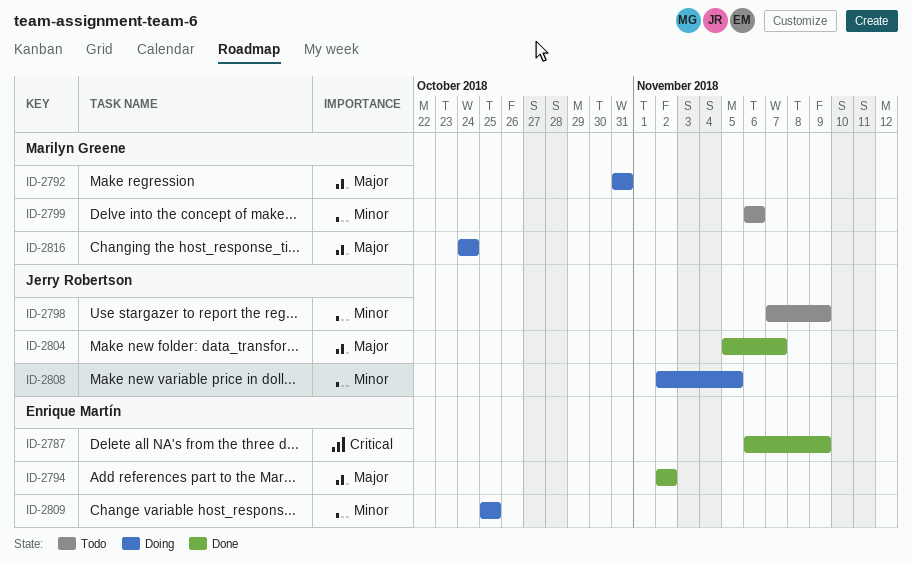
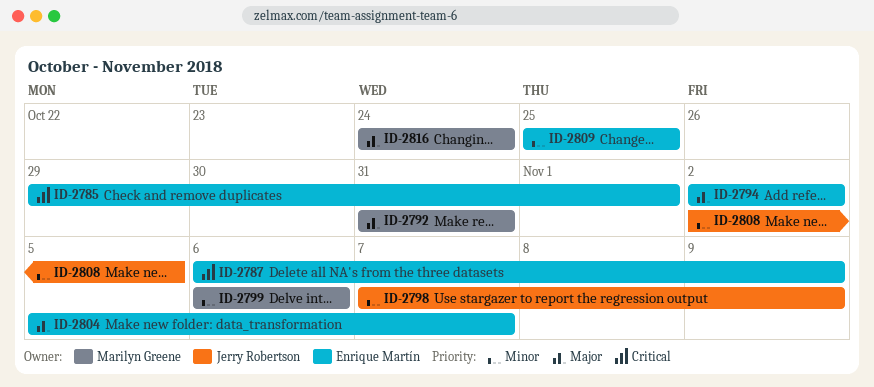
ID-2785: none -> present
ID-2804, owner: Jerry Robertson -> Enrique Martín

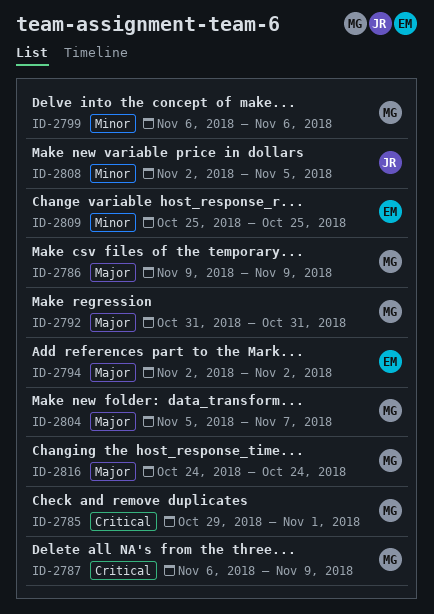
ID-2785, owner: Enrique Martín -> Marilyn Greene
ID-2786: none -> present
ID-2787, owner: Enrique Martín -> Marilyn Greene
ID-2798: present -> none
ID-2804, owner: Enrique Martín -> Marilyn Greene

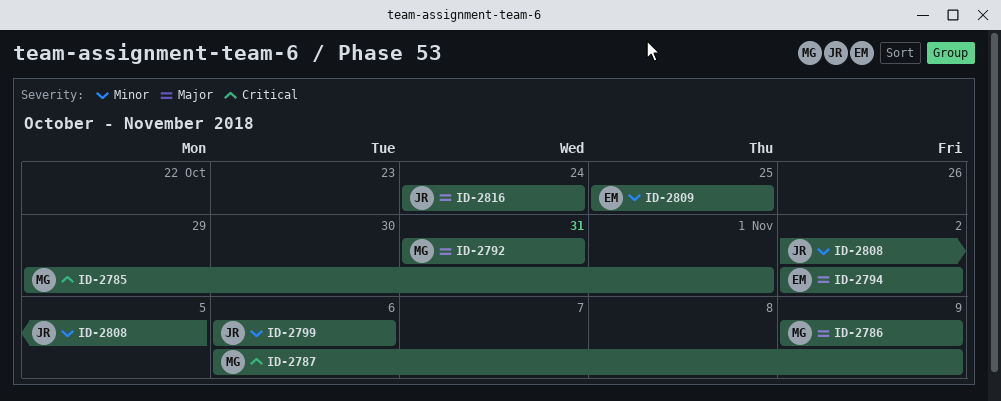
ID-2799, owner: MG -> JR
ID-2804: present -> none
ID-2816, owner: MG -> JR

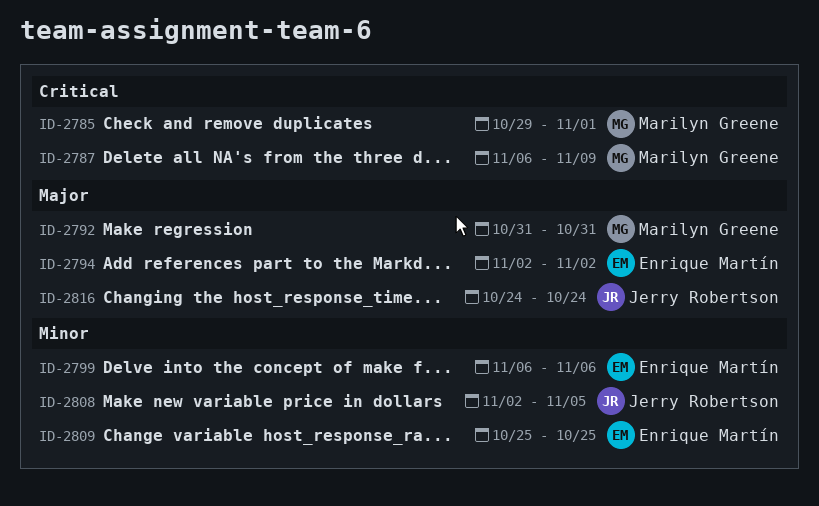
ID-2786: present -> none
ID-2799, owner: Jerry Robertson -> Enrique Martín

